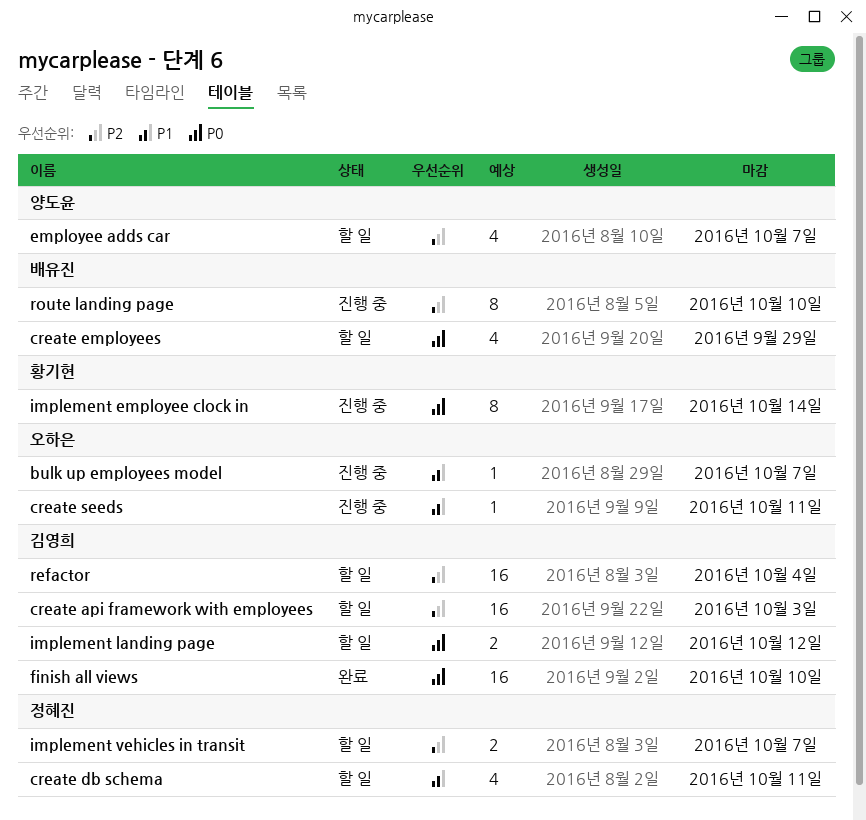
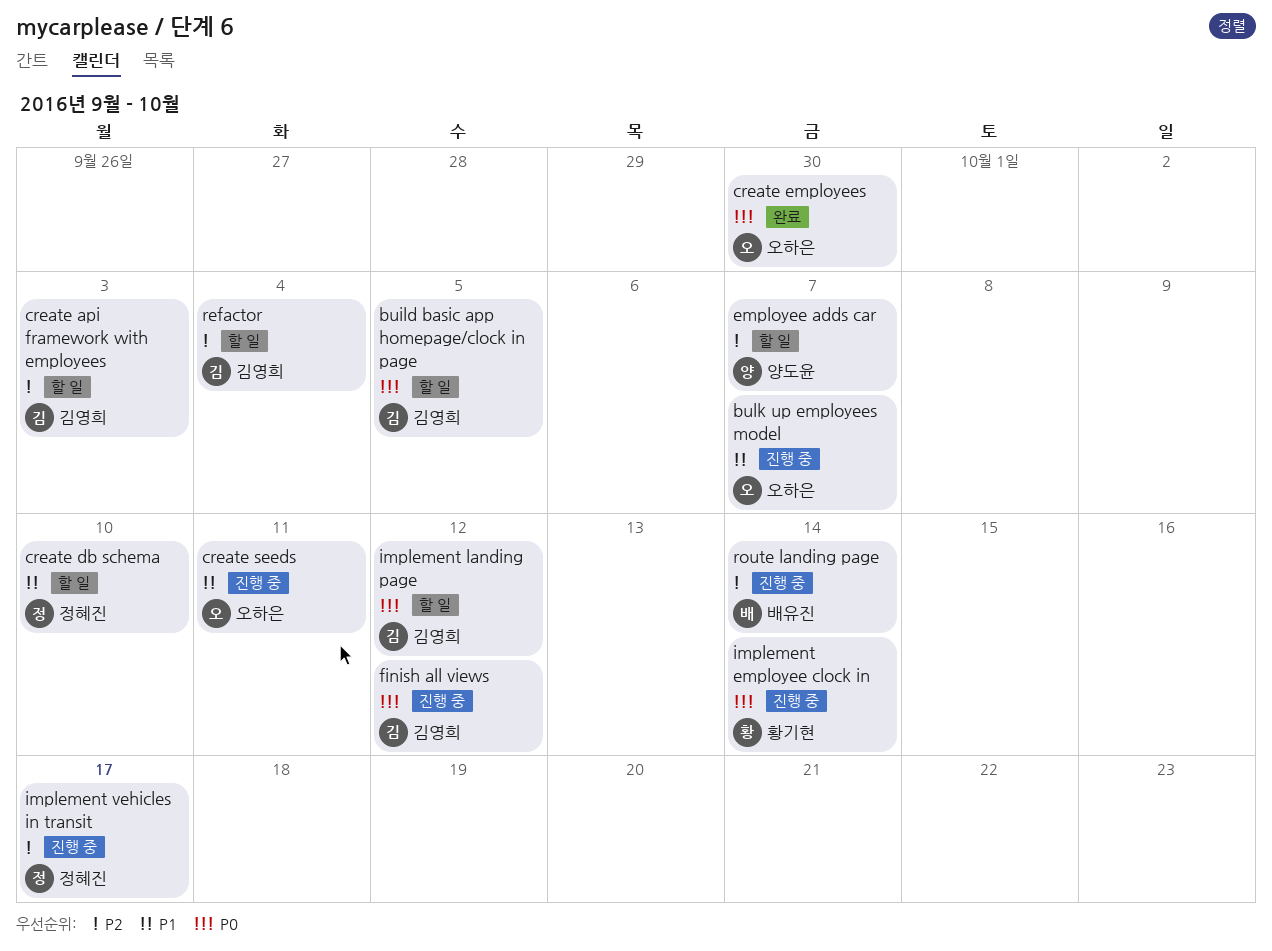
build basic app homepage/clock in page: none -> present
create db schema, due: Oct 11 -> Oct 10
create employees, status: 할 일 -> 완료
create employees, owner: 배유진 -> 오하은
create employees, due: Sep 29 -> Sep 30
finish all views, status: 완료 -> 진행 중
finish all views, due: Oct 10 -> Oct 12
implement vehicles in transit, status: 할 일 -> 진행 중
implement vehicles in transit, due: Oct 7 -> Oct 17
route landing page, due: Oct 10 -> Oct 14

